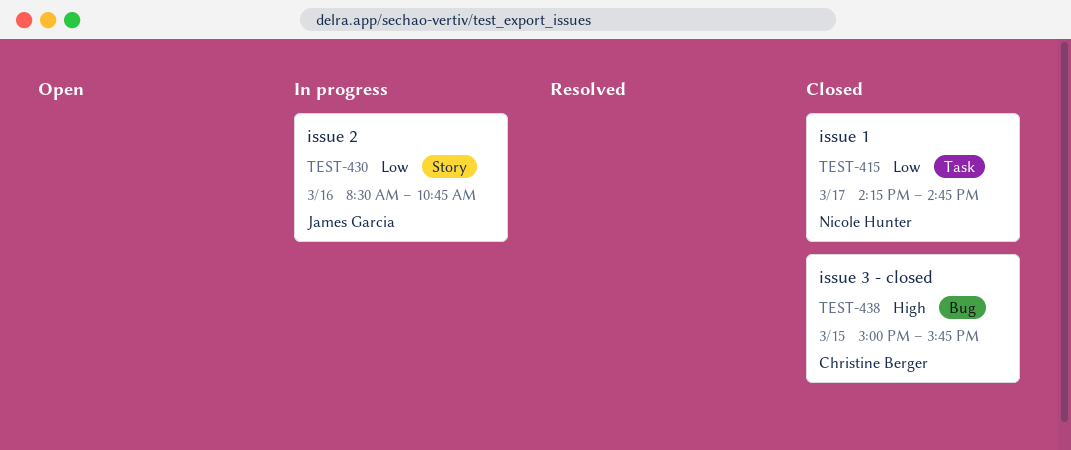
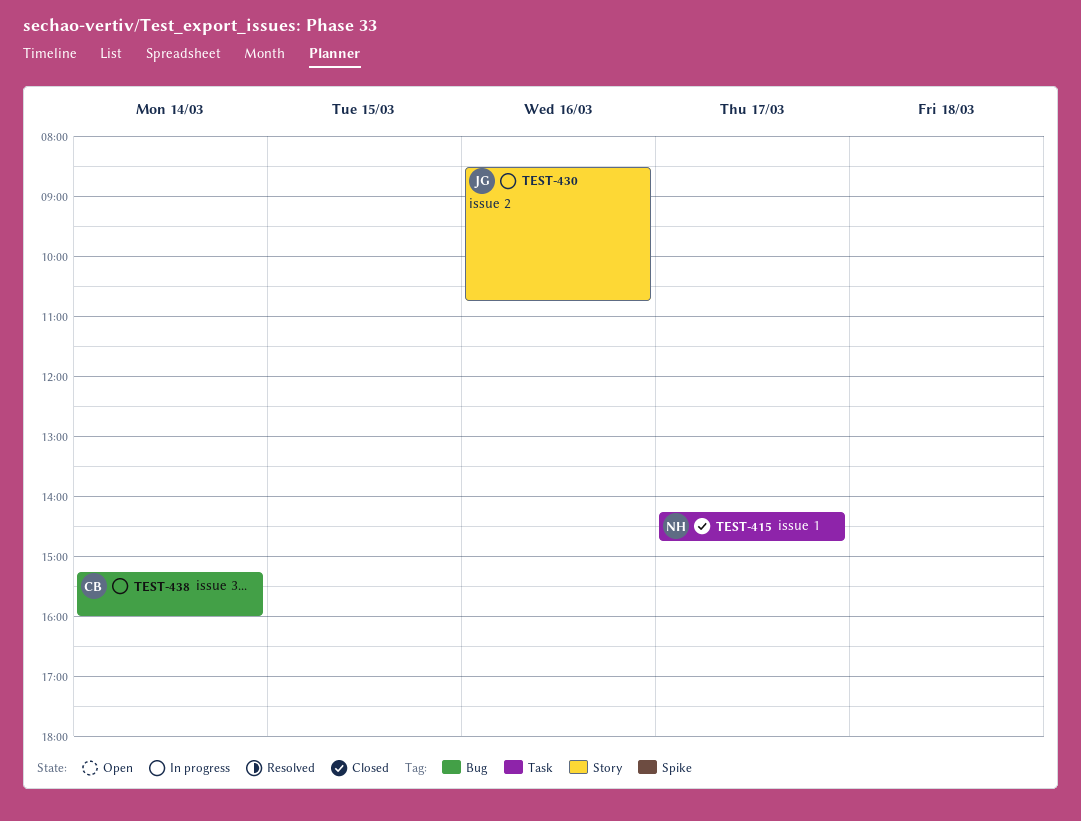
TEST-438, status: Closed -> In progress
TEST-438, day: Mar 15 -> Mar 14
TEST-438, begins: 15:00 -> 15:15
TEST-438, ends: 15:45 -> 16:00

